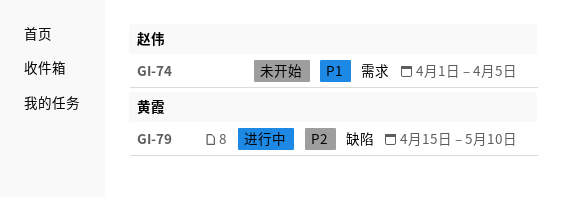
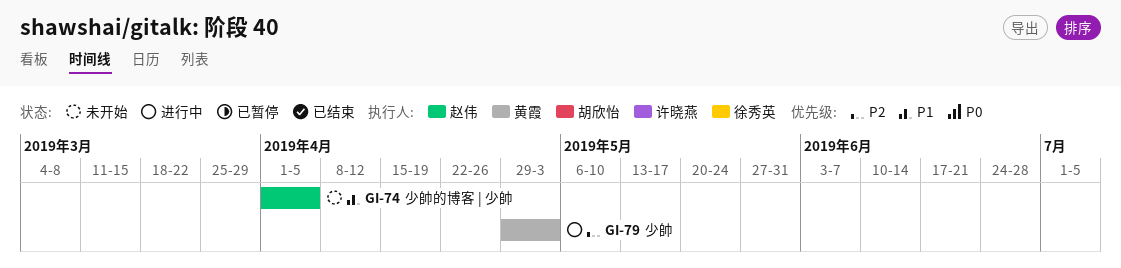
GI-79, start: Apr 15 -> Apr 29
GI-79, due: May 10 -> May 3

